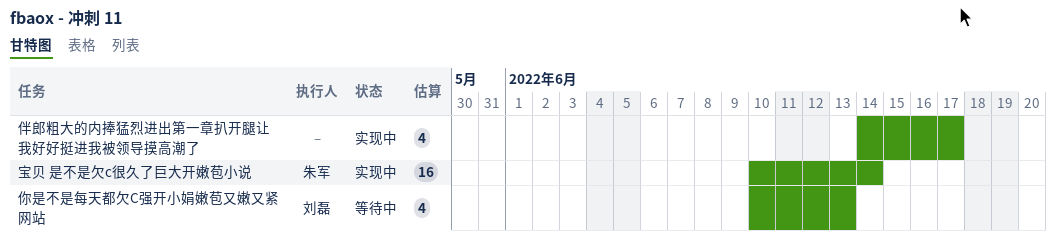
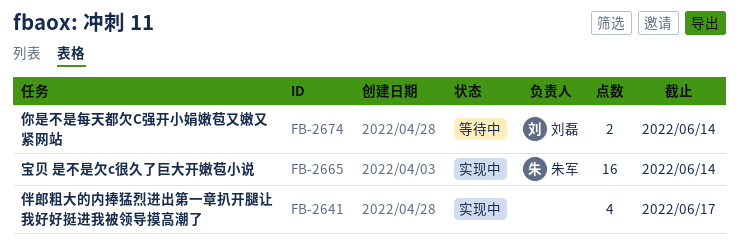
你是不是每天都欠C强开小娟嫩苞又嫩又紧网站, estimate: 4 -> 2
你是不是每天都欠C强开小娟嫩苞又嫩又紧网站, due: Jun 13 -> Jun 14

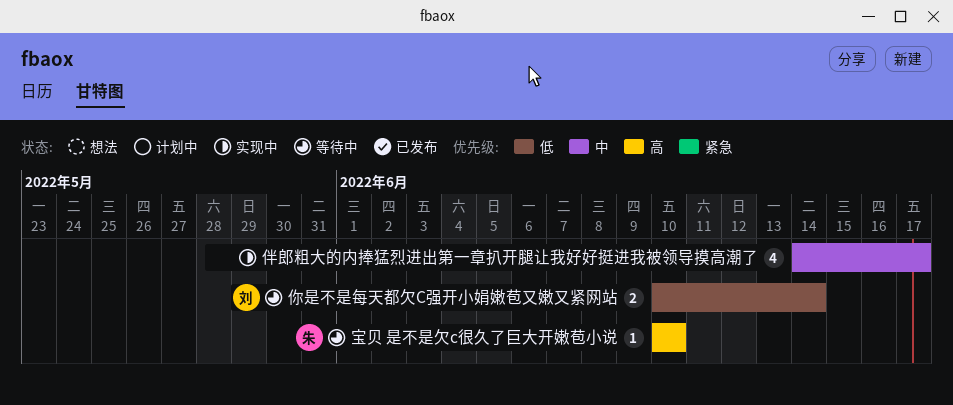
宝贝 是不是欠c很久了巨大开嫩苞小说, status: 实现中 -> 等待中
宝贝 是不是欠c很久了巨大开嫩苞小说, estimate: 16 -> 1
宝贝 是不是欠c很久了巨大开嫩苞小说, due: Jun 14 -> Jun 10

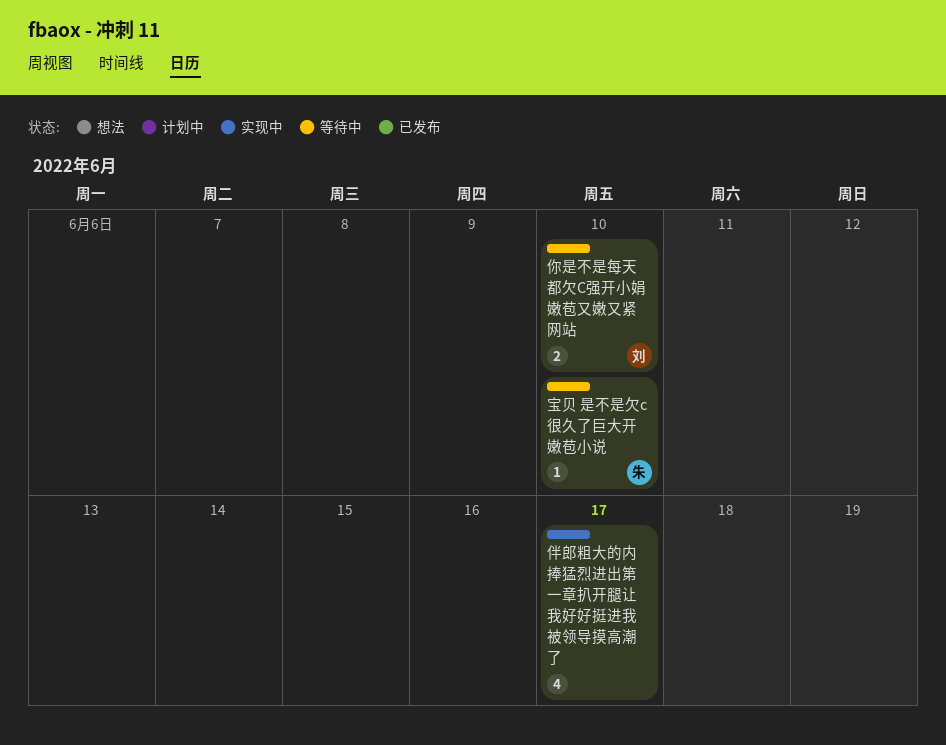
你是不是每天都欠C强开小娟嫩苞又嫩又紧网站, due: Jun 14 -> Jun 10

